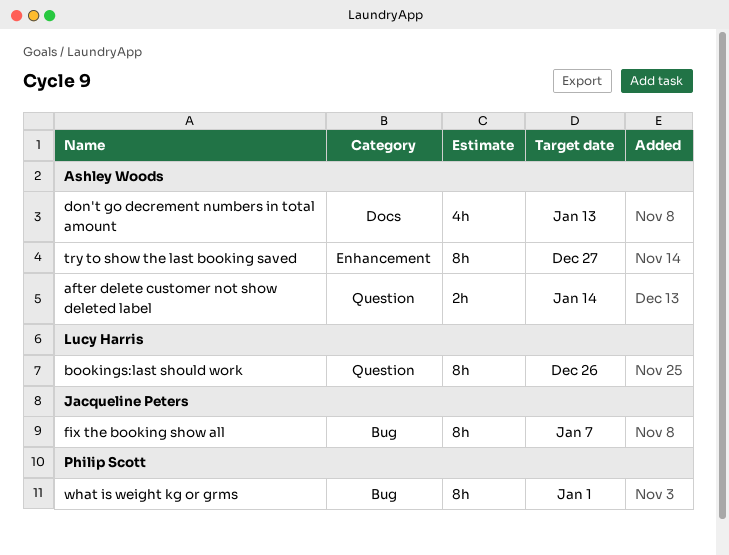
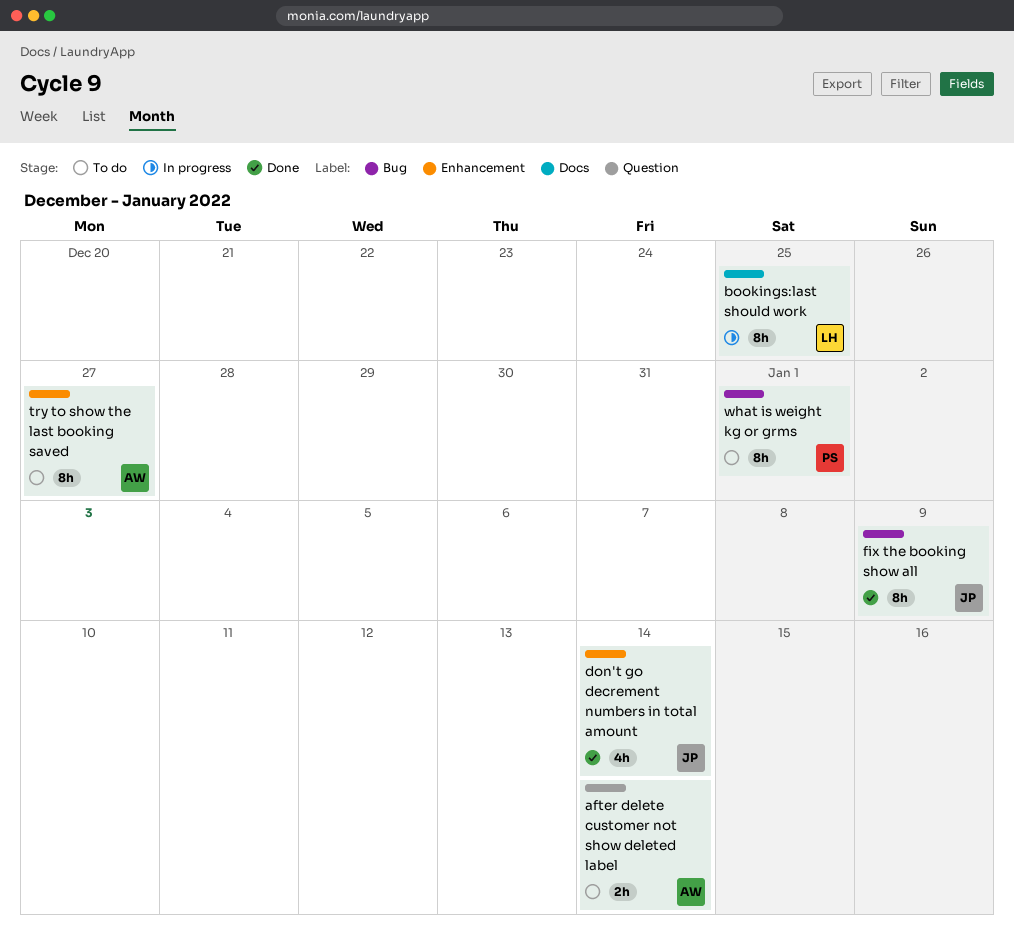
bookings:last should work, label: Question -> Docs
bookings:last should work, due: Dec 26 -> Dec 25
don't go decrement numbers in total amount, owner: Ashley Woods -> Jacqueline Peters
don't go decrement numbers in total amount, label: Docs -> Enhancement
don't go decrement numbers in total amount, due: Jan 13 -> Jan 14
fix the booking show all, due: Jan 7 -> Jan 9

